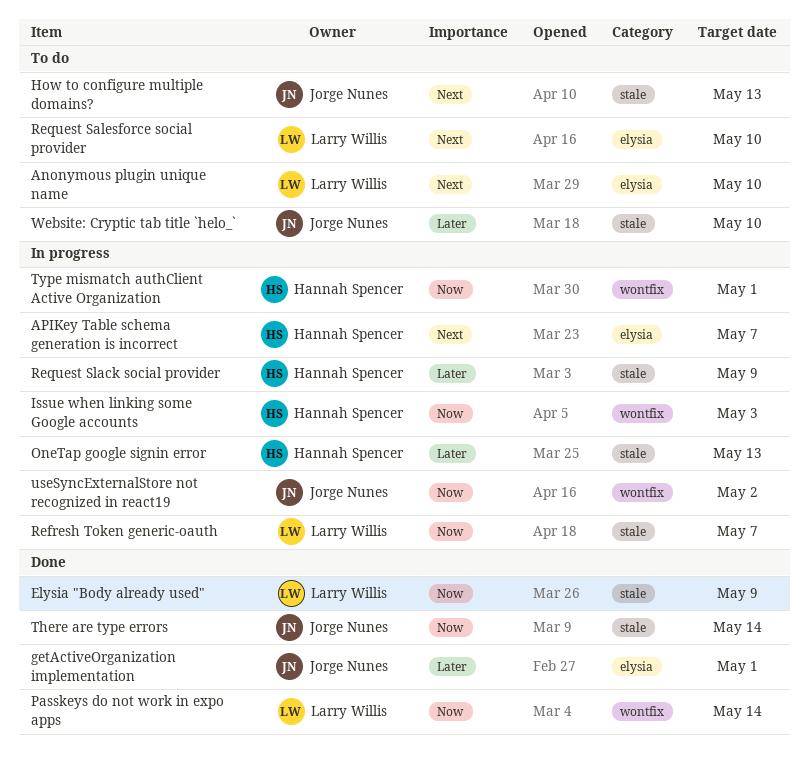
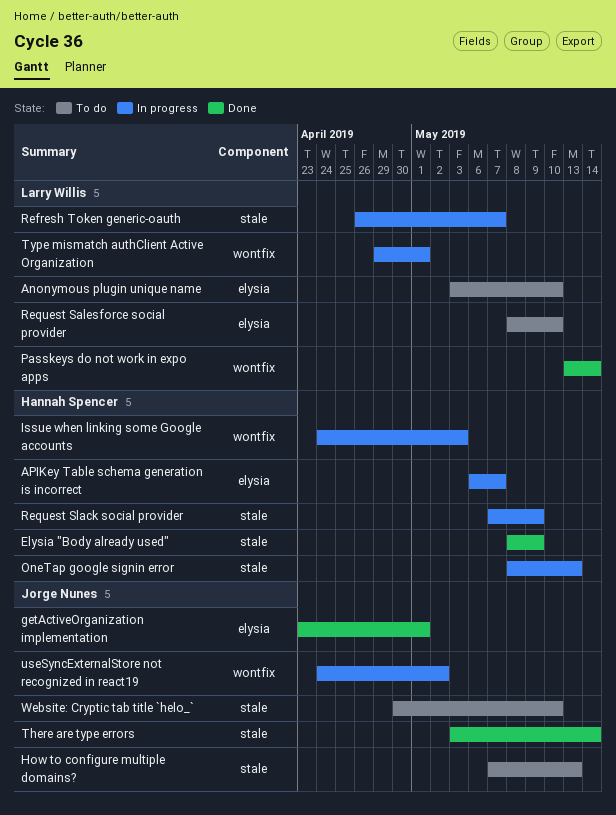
Elysia "Body already used", owner: Larry Willis -> Hannah Spencer
Type mismatch authClient Active Organization, owner: Hannah Spencer -> Larry Willis

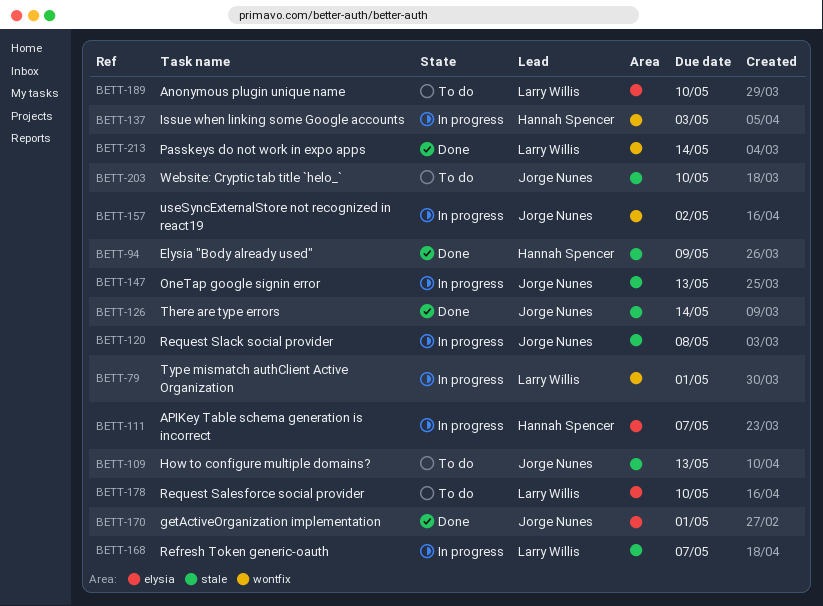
OneTap google signin error, owner: Hannah Spencer -> Jorge Nunes
Request Slack social provider, owner: Hannah Spencer -> Jorge Nunes
Request Slack social provider, due: May 9 -> May 8

